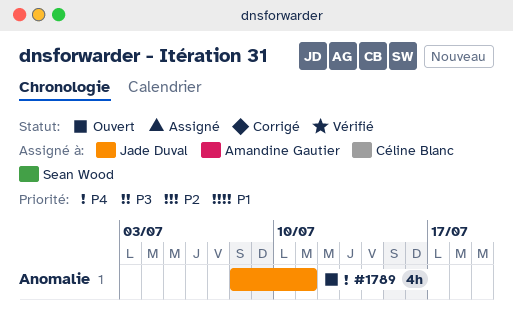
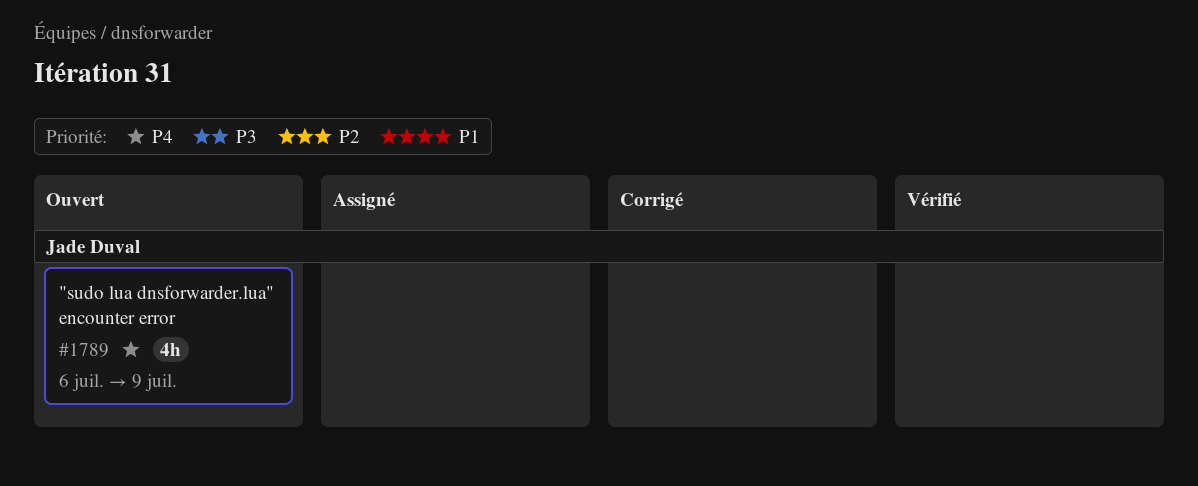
#1789, start: Jul 8 -> Jul 6
#1789, due: Jul 11 -> Jul 9

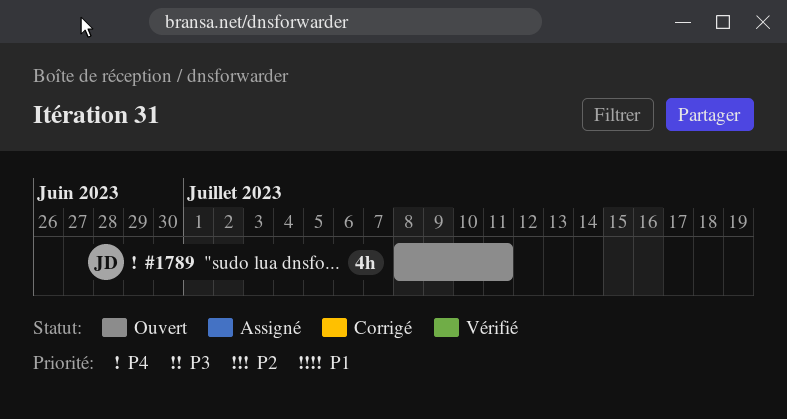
#1789, start: Jul 6 -> Jul 8
#1789, due: Jul 9 -> Jul 11

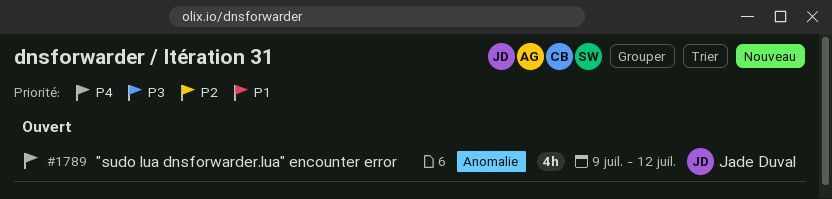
#1789, start: Jul 8 -> Jul 9
#1789, due: Jul 11 -> Jul 12

